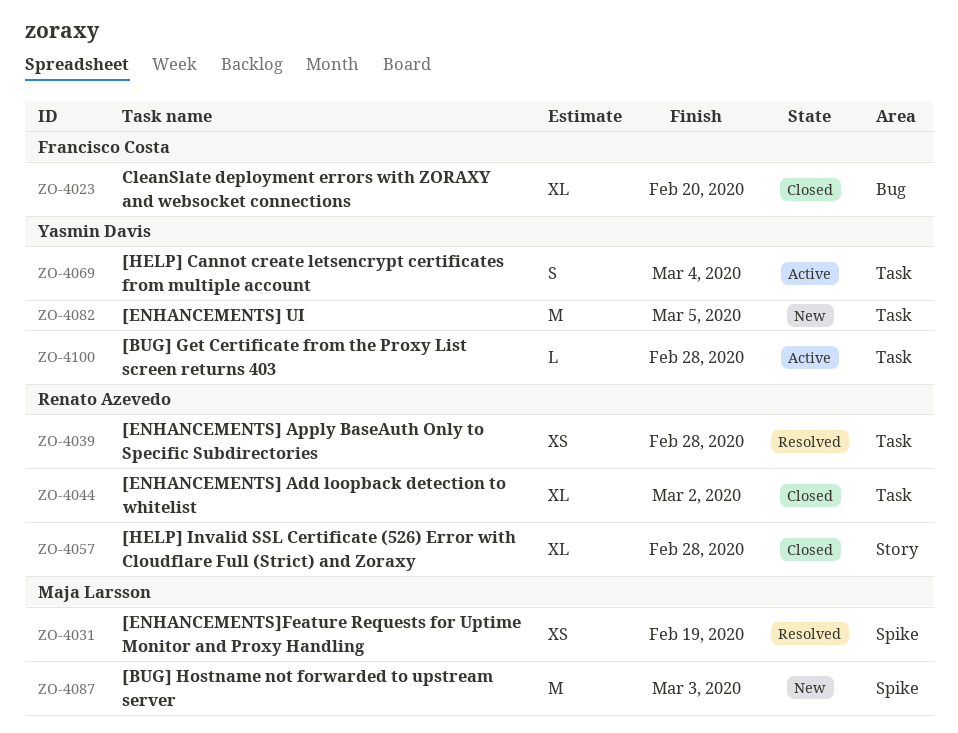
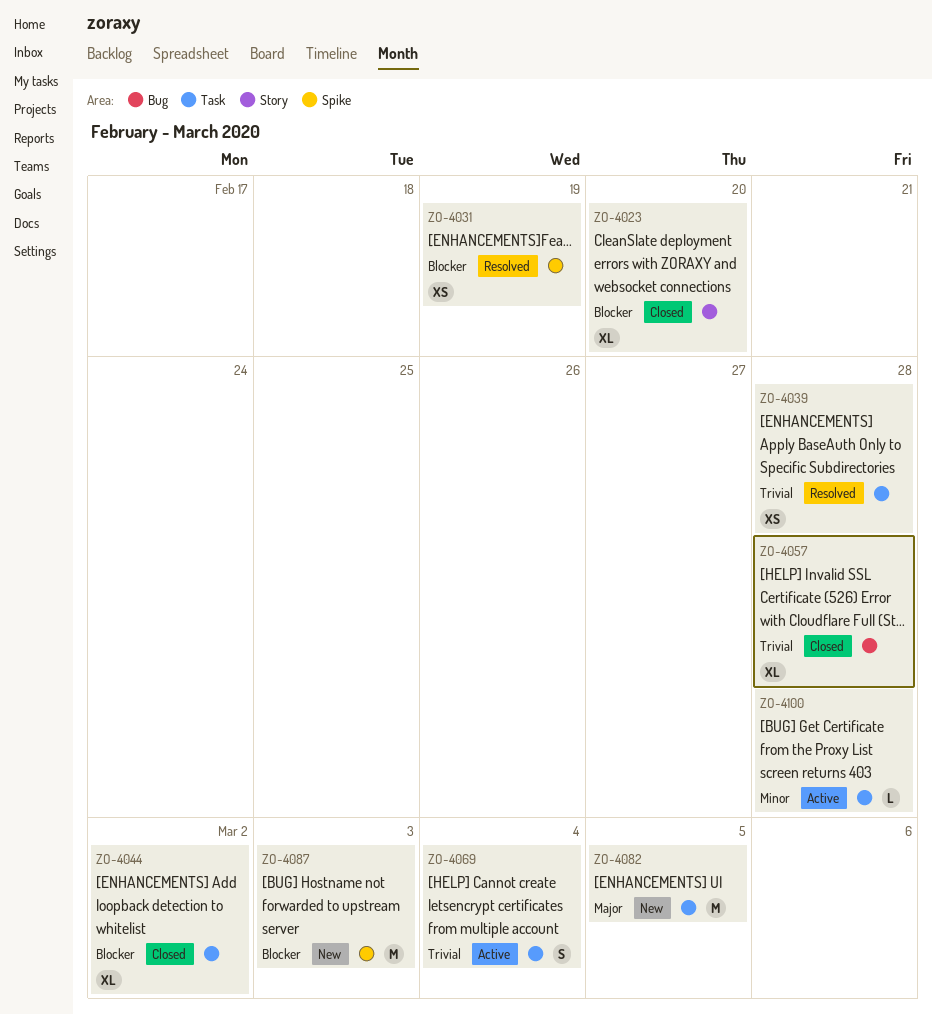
ZO-4023, label: Bug -> Story
ZO-4057, label: Story -> Bug

